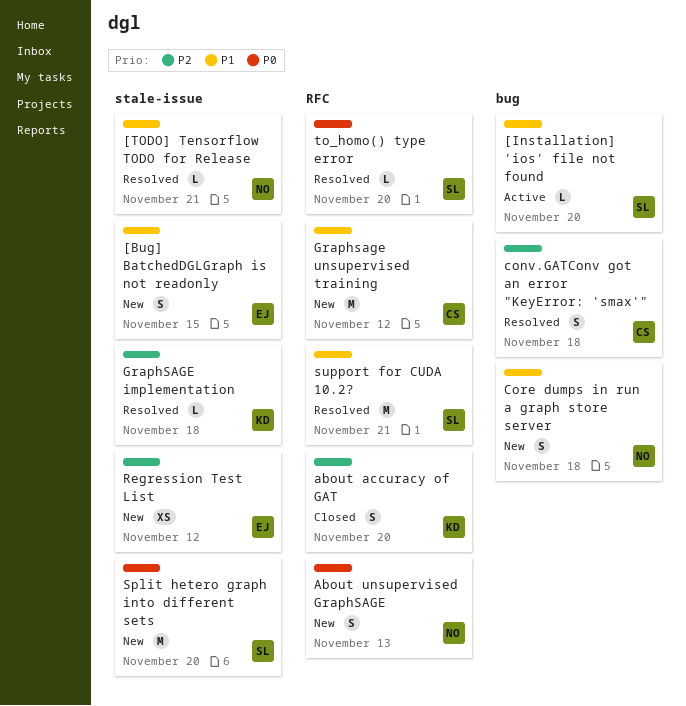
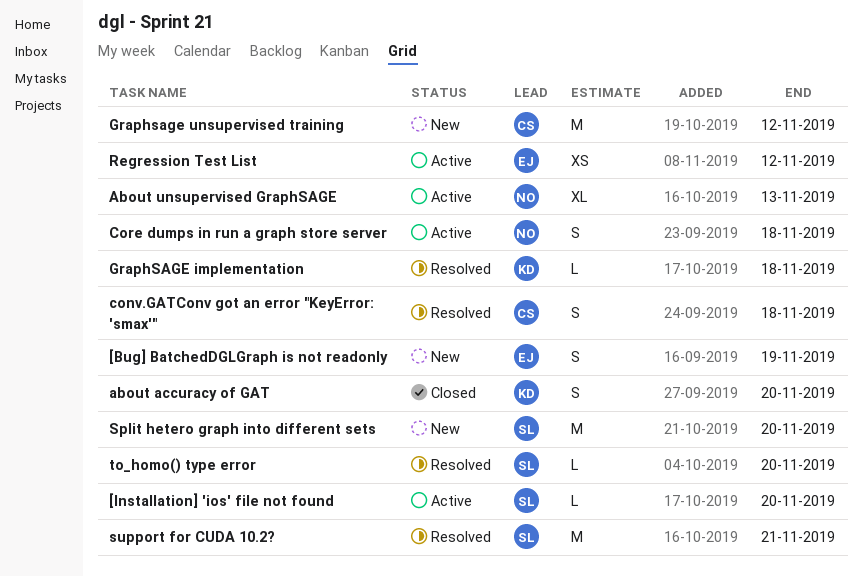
[Bug] BatchedDGLGraph is not readonly, due: Nov 15 -> Nov 19
[TODO] Tensorflow TODO for Release: present -> none
About unsupervised GraphSAGE, status: New -> Active
About unsupervised GraphSAGE, estimate: S -> XL
Core dumps in run a graph store server, status: New -> Active
Regression Test List, status: New -> Active

